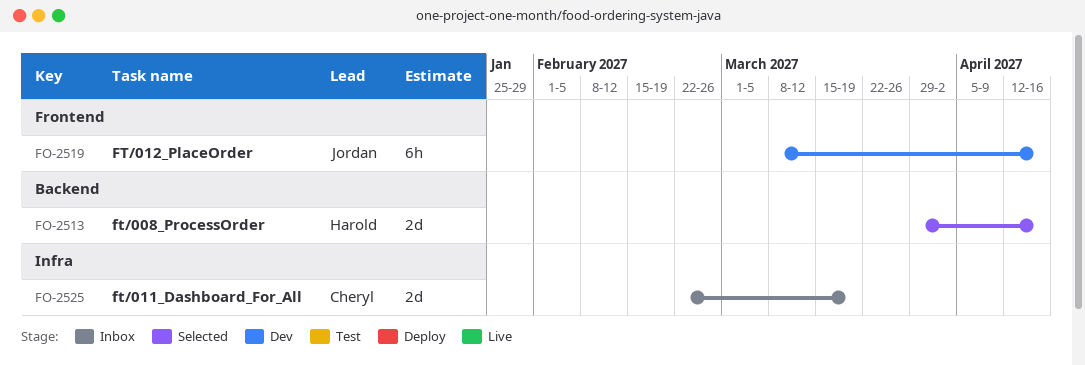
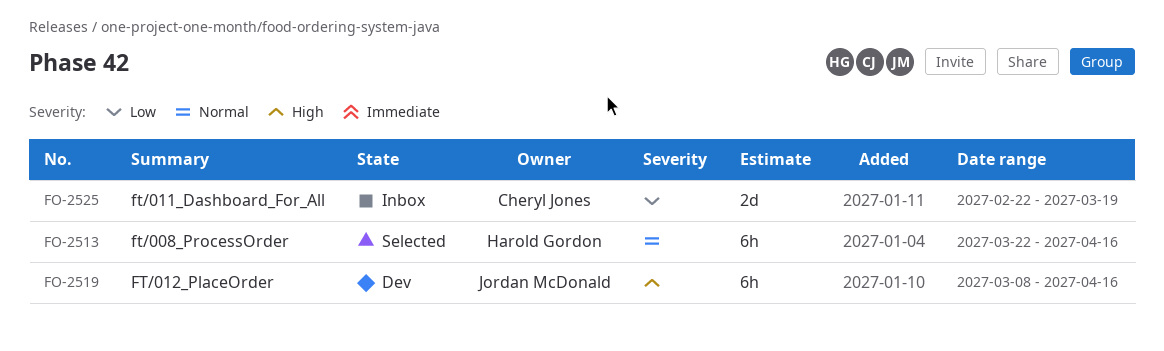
FO-2513, estimate: 2d -> 6h
FO-2513, start: Mar 29 -> Mar 22

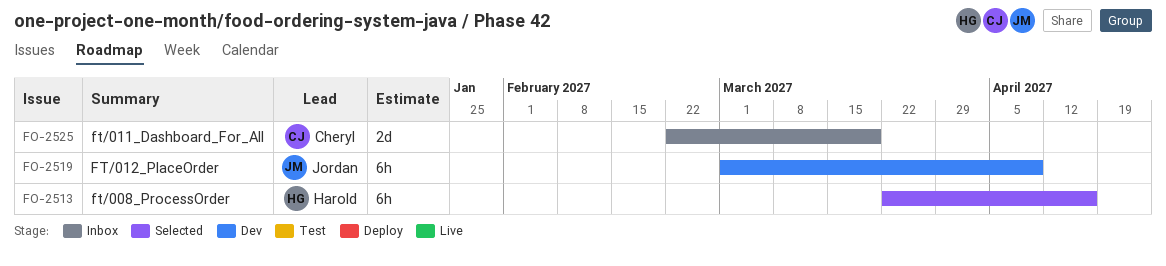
FO-2519, start: Mar 8 -> Mar 1
FO-2519, due: Apr 16 -> Apr 9

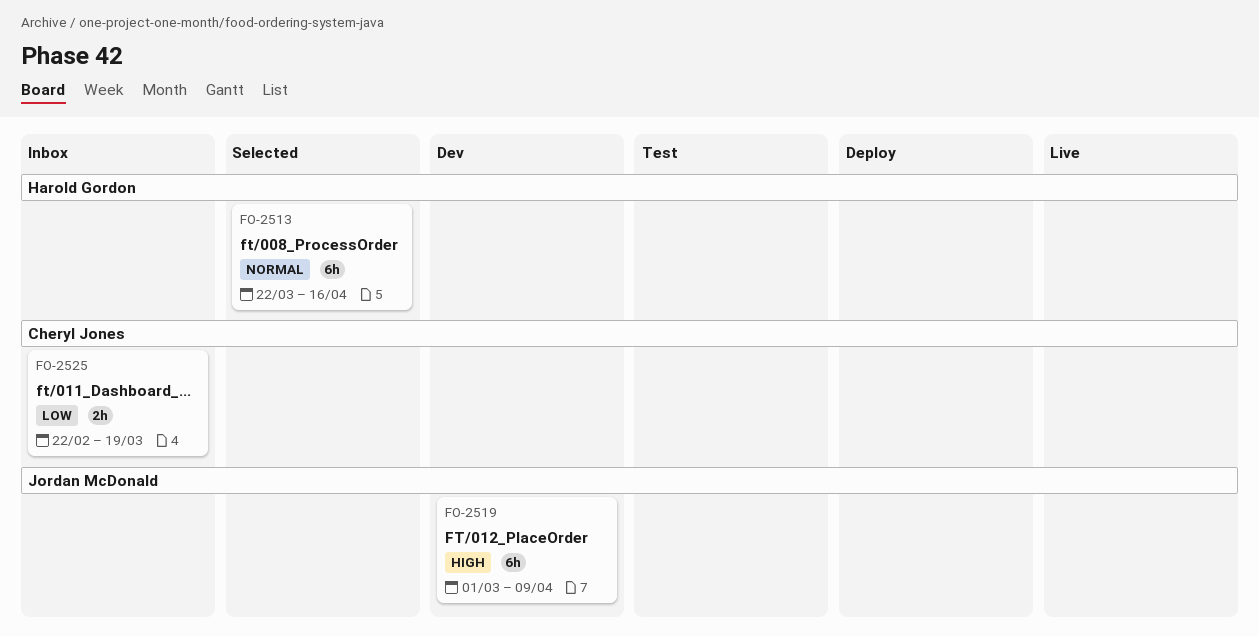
FO-2525, estimate: 2d -> 2h

